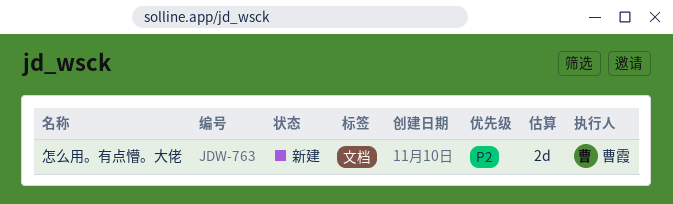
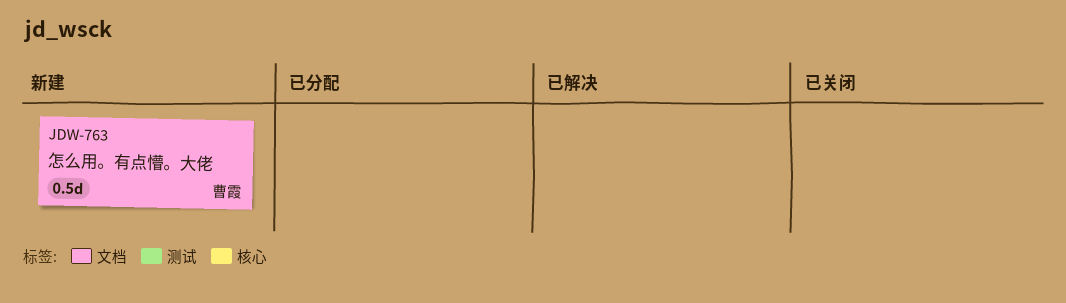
JDW-763, estimate: 2d -> 0.5d

